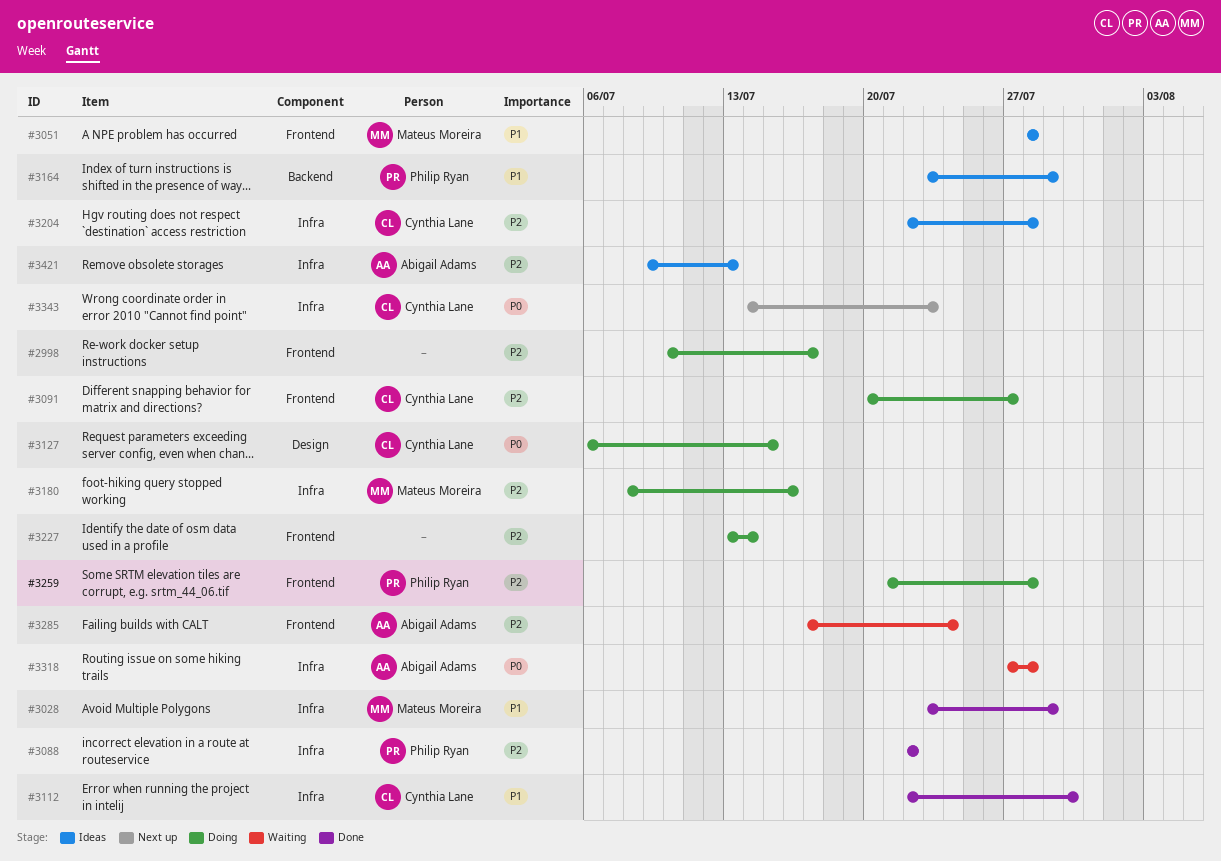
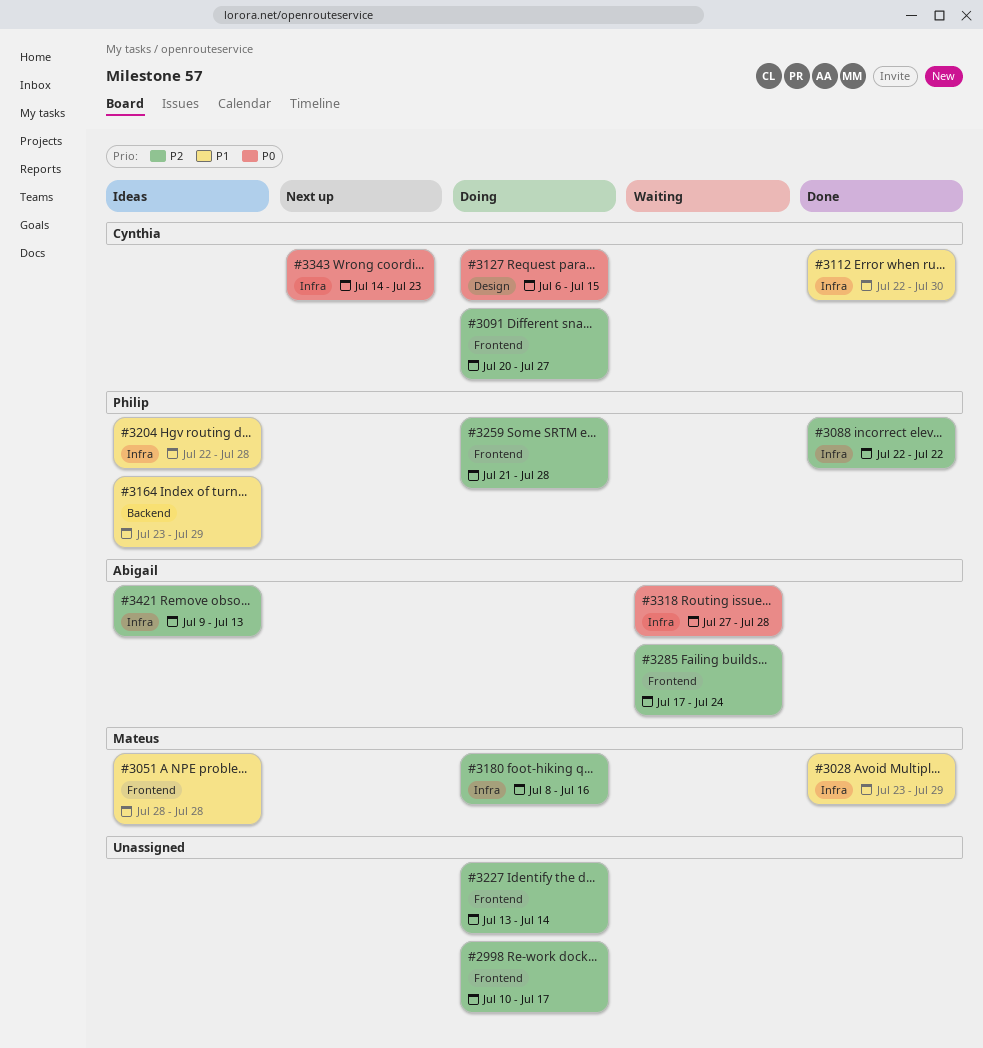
#3204, owner: Cynthia Lane -> Philip Ryan
#3204, priority: P2 -> P1

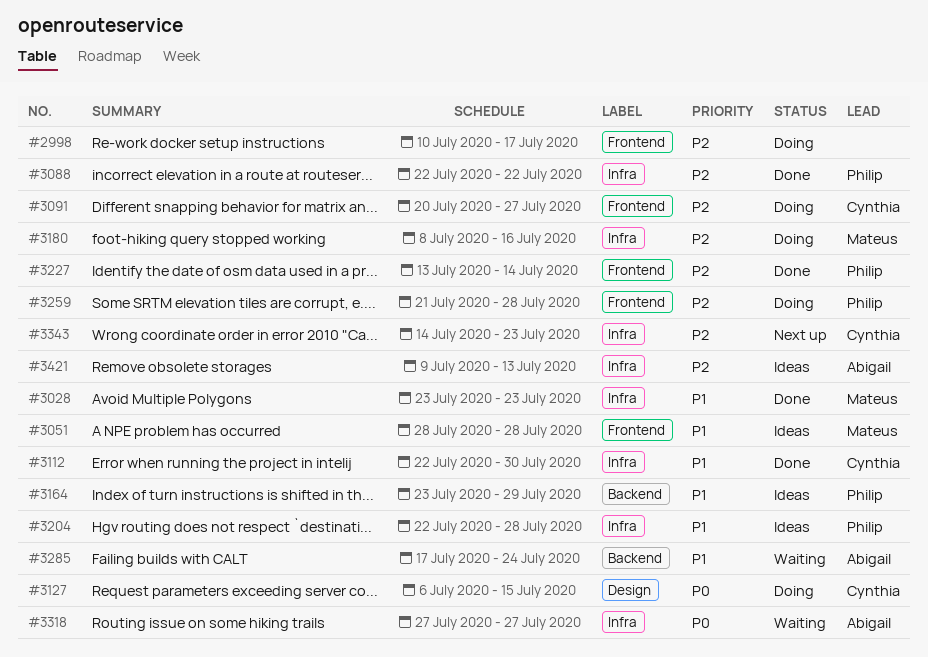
#3028, due: Jul 29 -> Jul 23
#3227, status: Doing -> Done
#3227, owner: none -> Philip
#3285, priority: P2 -> P1
#3285, label: Frontend -> Backend
#3318, due: Jul 28 -> Jul 27
#3343, priority: P0 -> P2

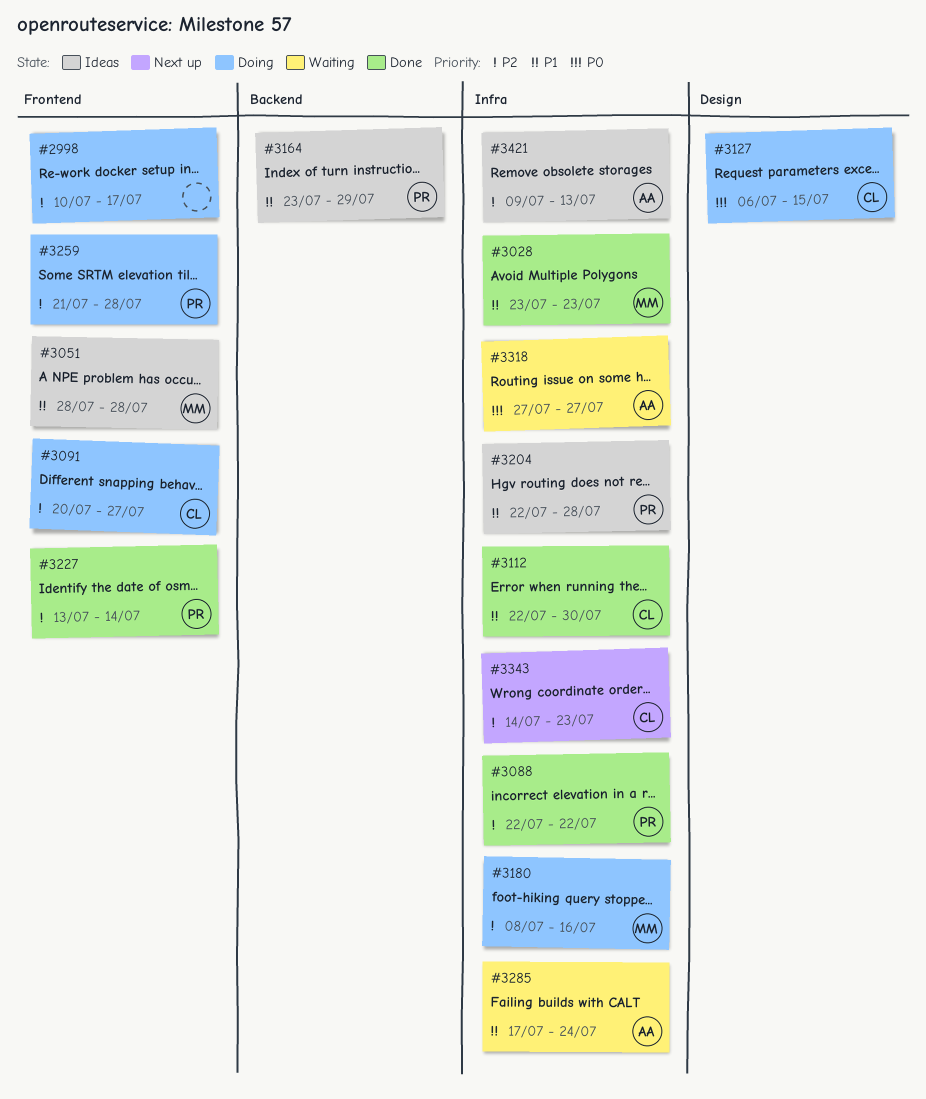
#3285, label: Backend -> Infra

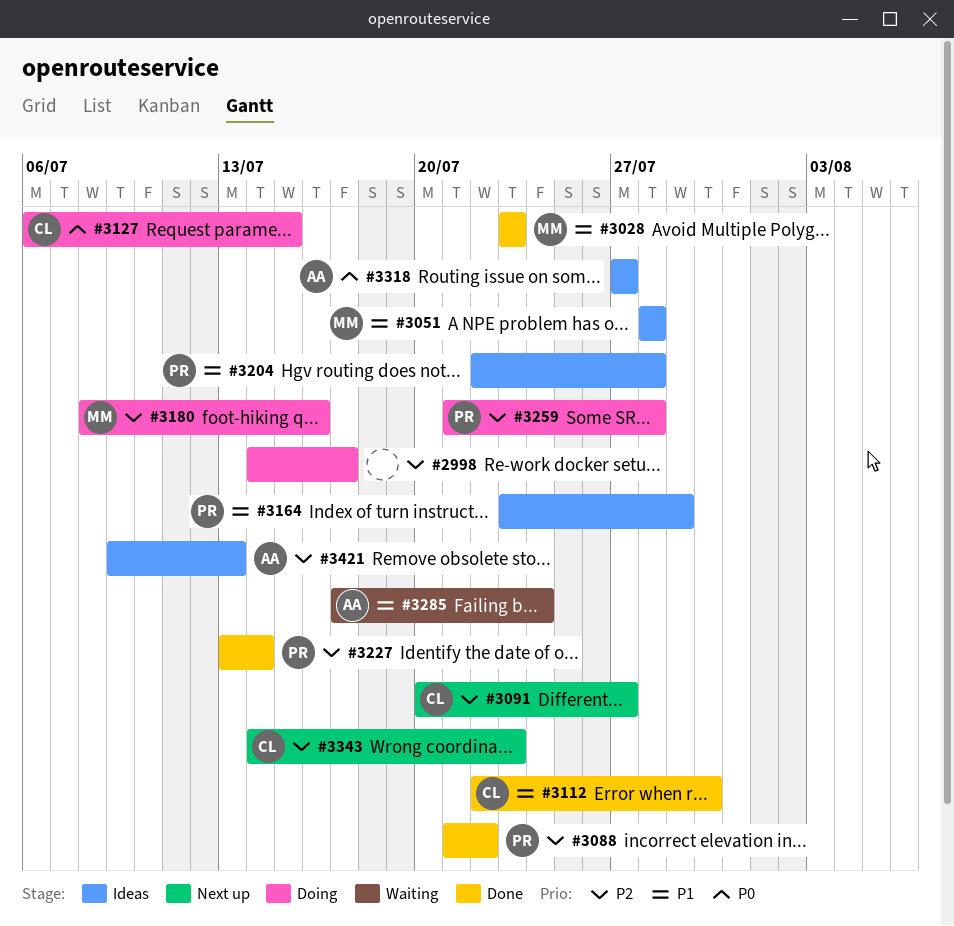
#2998, start: Jul 10 -> Jul 14
#3088, start: Jul 22 -> Jul 21
#3091, status: Doing -> Next up
#3318, status: Waiting -> Ideas

